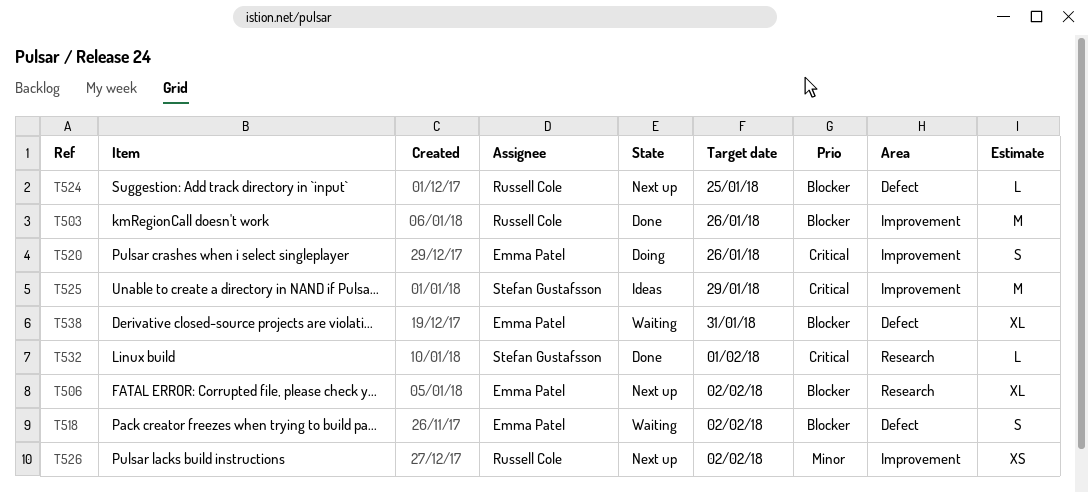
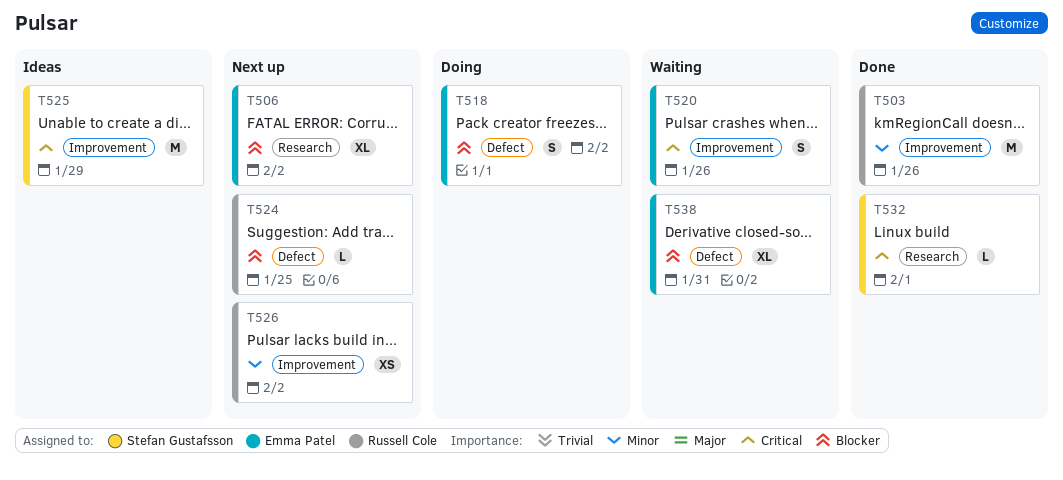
T503, priority: Blocker -> Minor
T518, status: Waiting -> Doing
T520, status: Doing -> Waiting

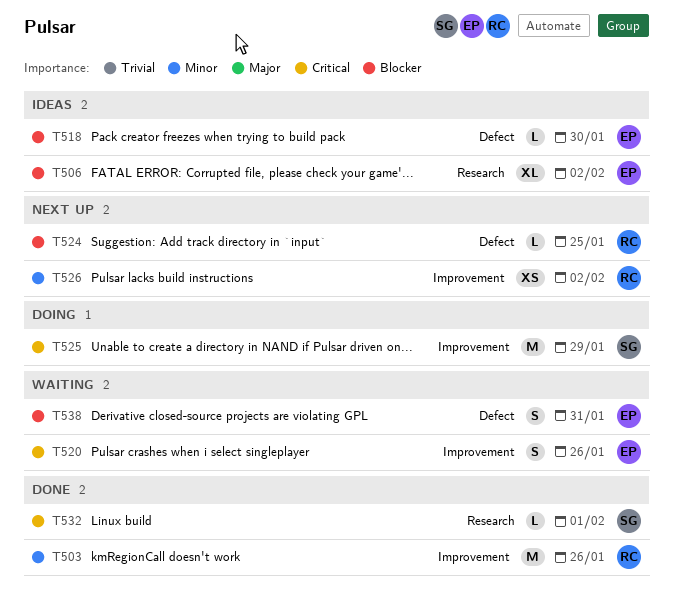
T506, status: Next up -> Ideas
T518, status: Doing -> Ideas
T518, estimate: S -> L
T518, due: Feb 2 -> Jan 30
T525, status: Ideas -> Doing
T538, estimate: XL -> S

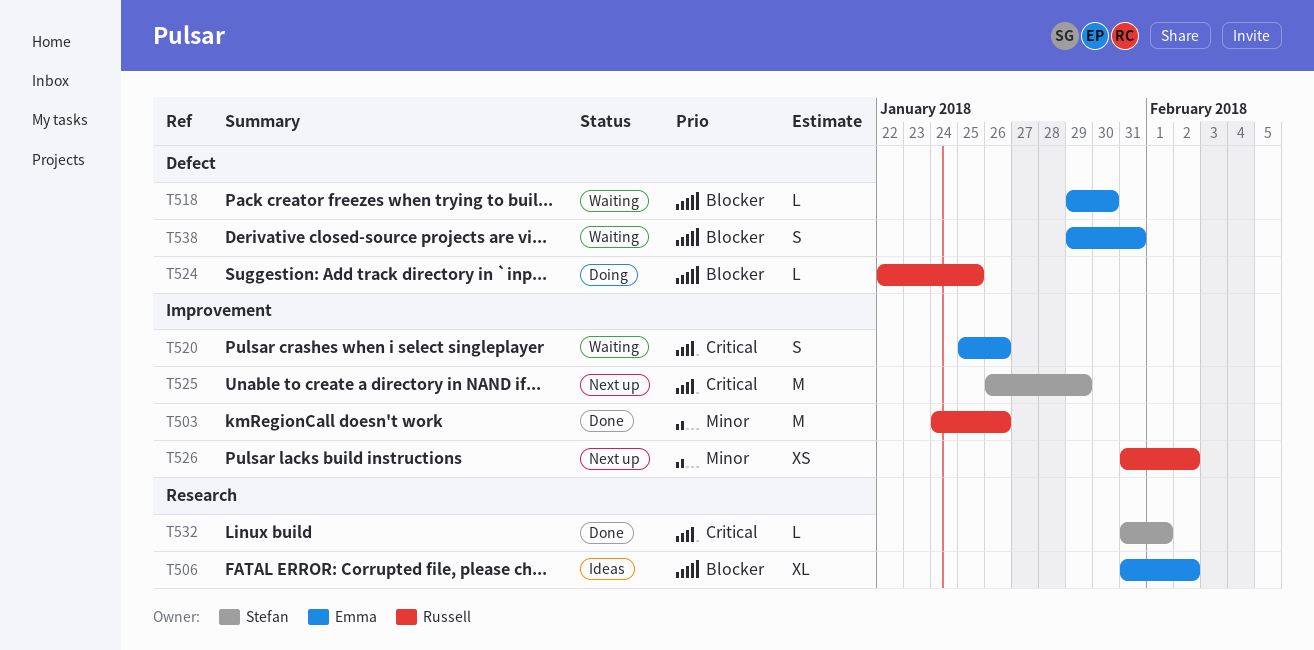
T518, status: Ideas -> Waiting
T524, status: Next up -> Doing
T525, status: Doing -> Next up

